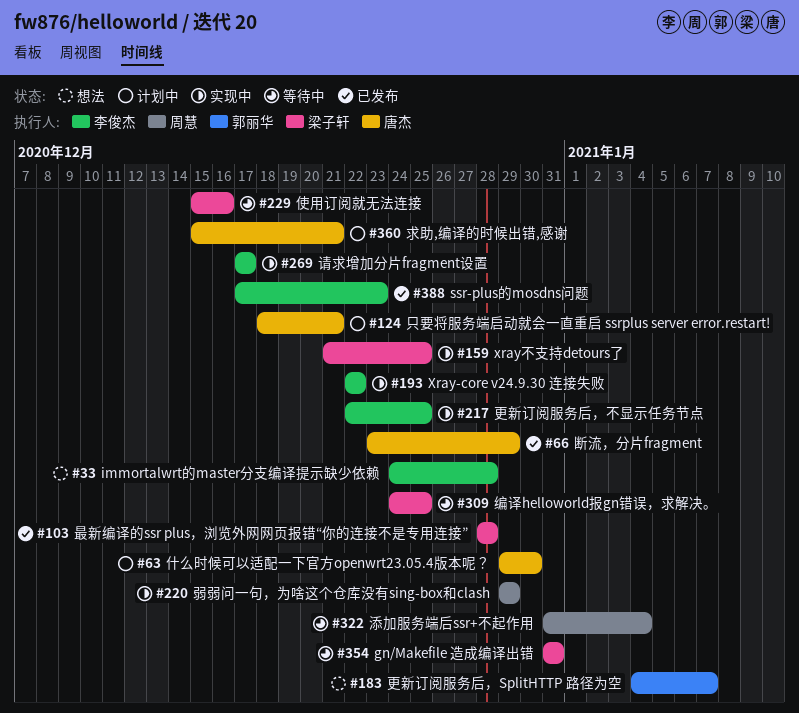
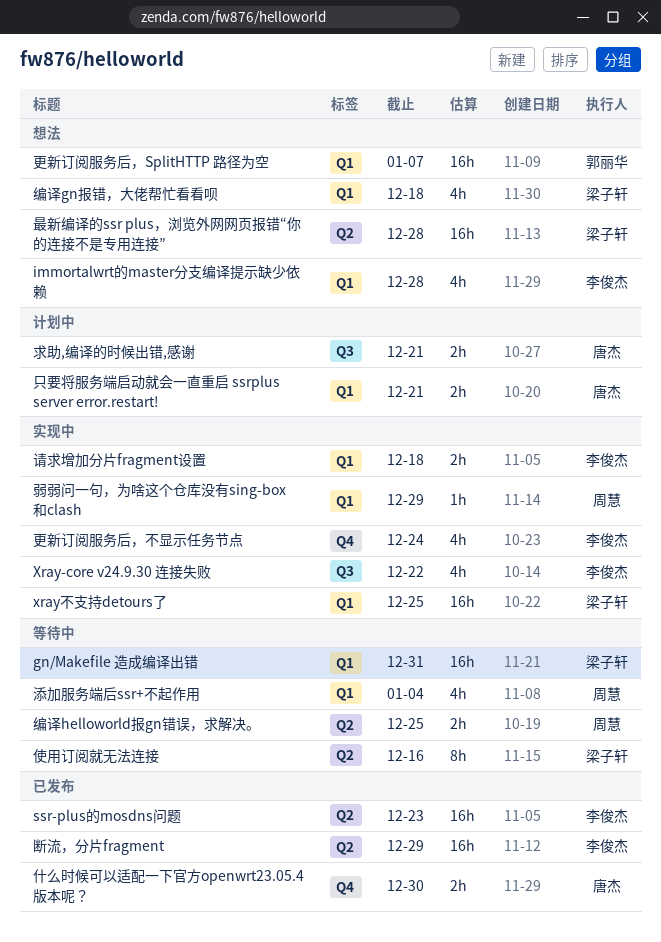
什么时候可以适配一下官方openwrt23.05.4版本呢？, status: 计划中 -> 已发布
断流，分片fragment, owner: 唐杰 -> 李俊杰
更新订阅服务后，不显示任务节点, due: Dec 25 -> Dec 24
最新编译的ssr plus，浏览外网网页报错“你的连接不是专用连接”, status: 已发布 -> 想法
编译gn报错，大佬帮忙看看呗: none -> present
编译helloworld报gn错误，求解决。, owner: 梁子轩 -> 周慧
请求增加分片fragment设置, due: Dec 17 -> Dec 18

